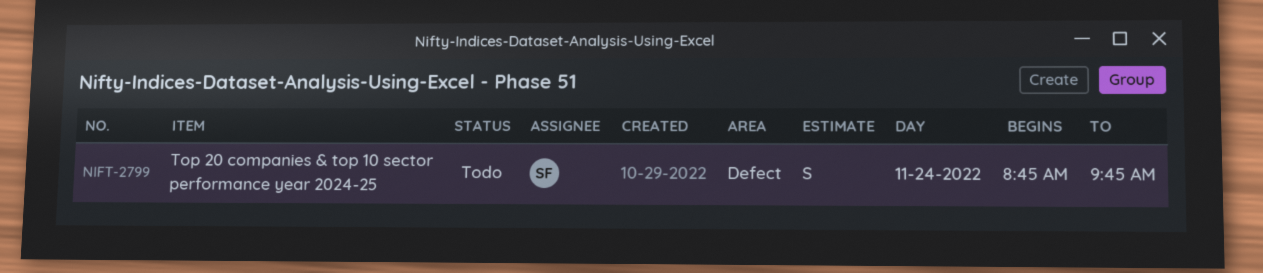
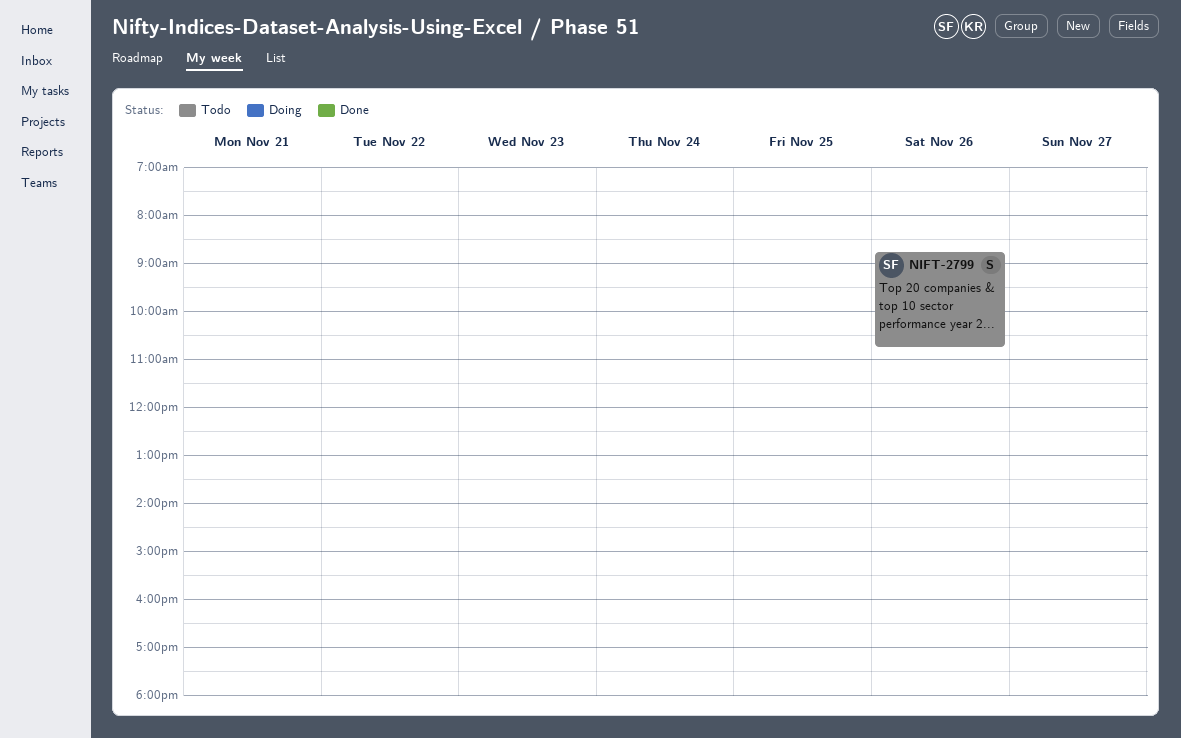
NIFT-2799, day: Nov 24 -> Nov 26
NIFT-2799, ends: 09:45 -> 10:45

